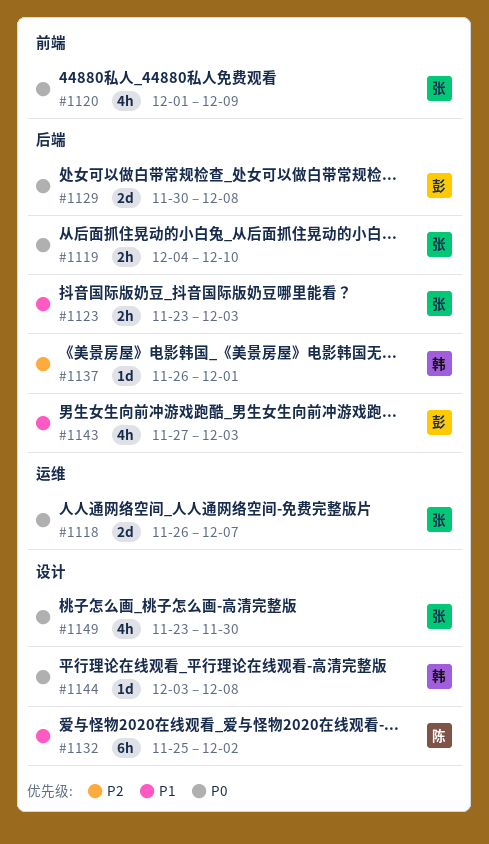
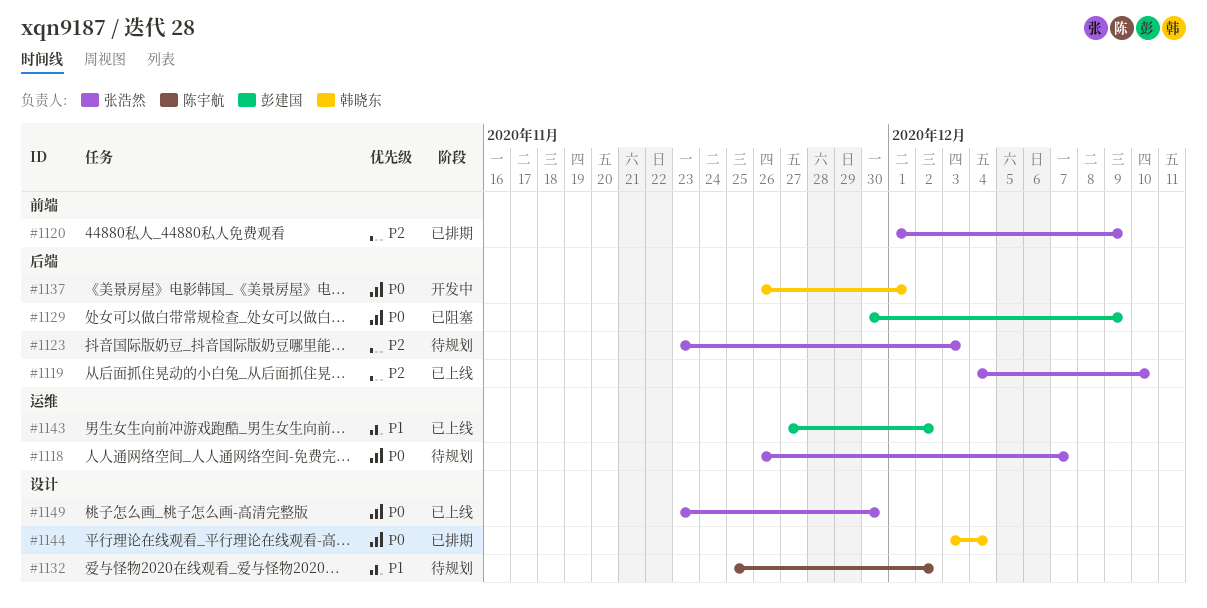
#1119, priority: P0 -> P2
#1120, priority: P0 -> P2
#1123, priority: P1 -> P2
#1129, due: Dec 8 -> Dec 9
#1137, priority: P2 -> P0
#1143, label: 后端 -> 运维
#1143, due: Dec 3 -> Dec 2
#1144, due: Dec 8 -> Dec 4

